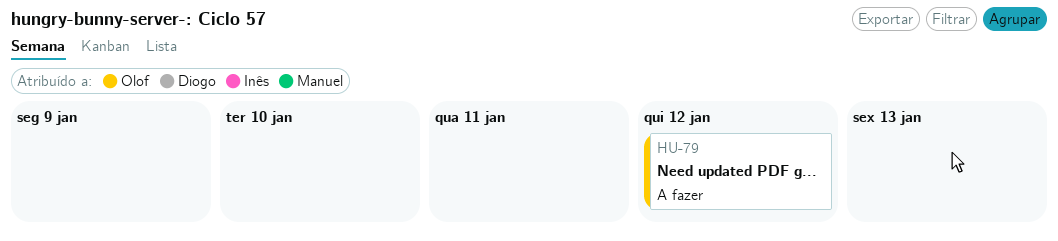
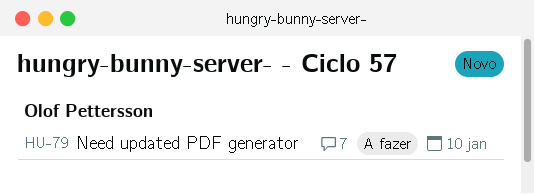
HU-79, due: Jan 12 -> Jan 10

